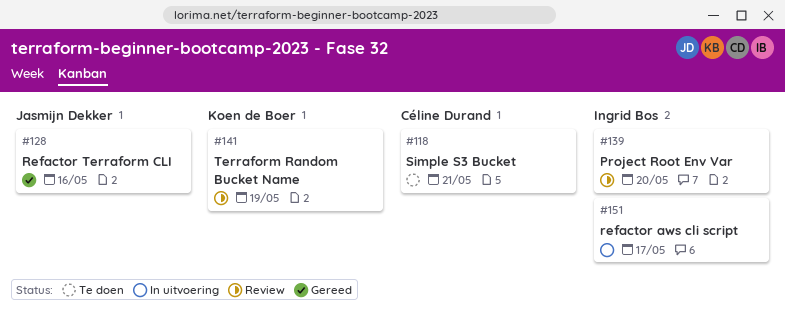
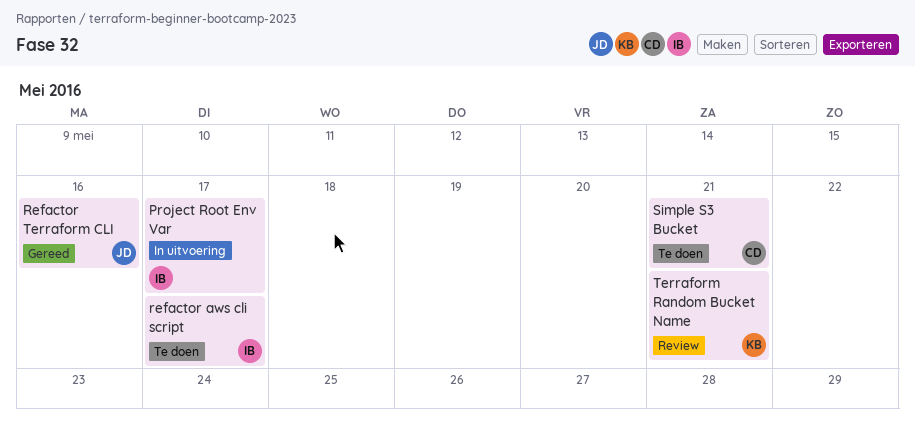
Project Root Env Var, status: Review -> In uitvoering
Project Root Env Var, due: May 20 -> May 17
refactor aws cli script, status: In uitvoering -> Te doen
Terraform Random Bucket Name, due: May 19 -> May 21

